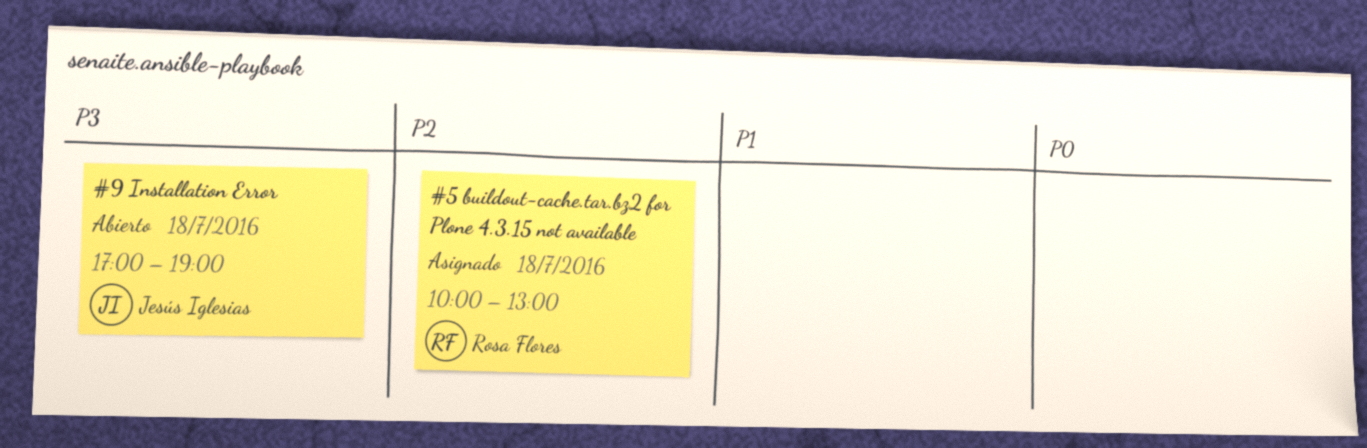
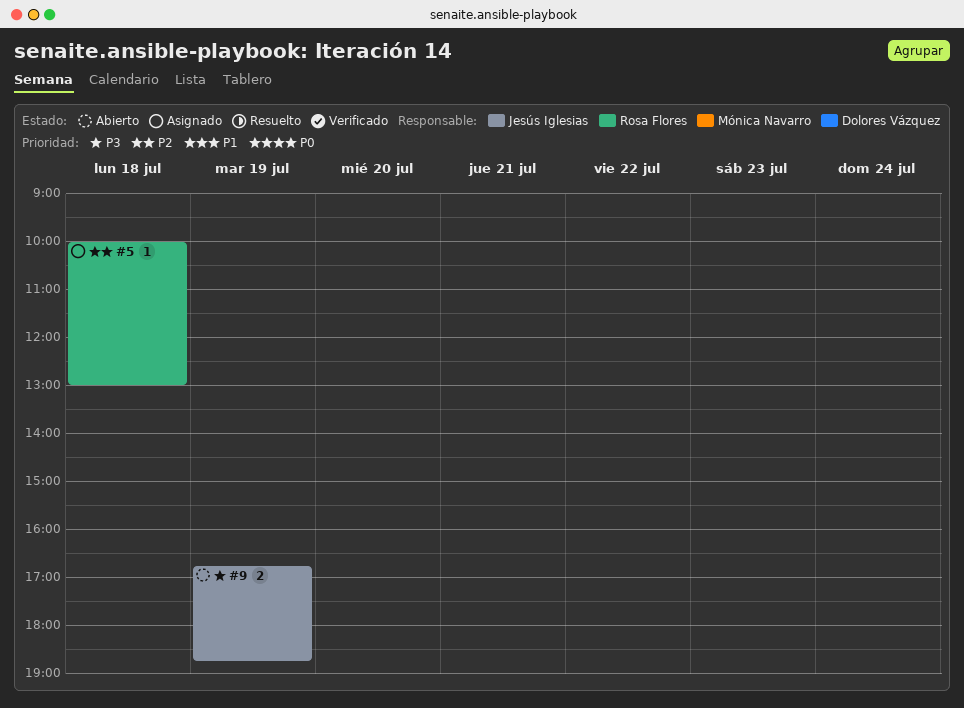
#9, day: Jul 18 -> Jul 19
#9, begins: 17:00 -> 16:45
#9, ends: 19:00 -> 18:45

